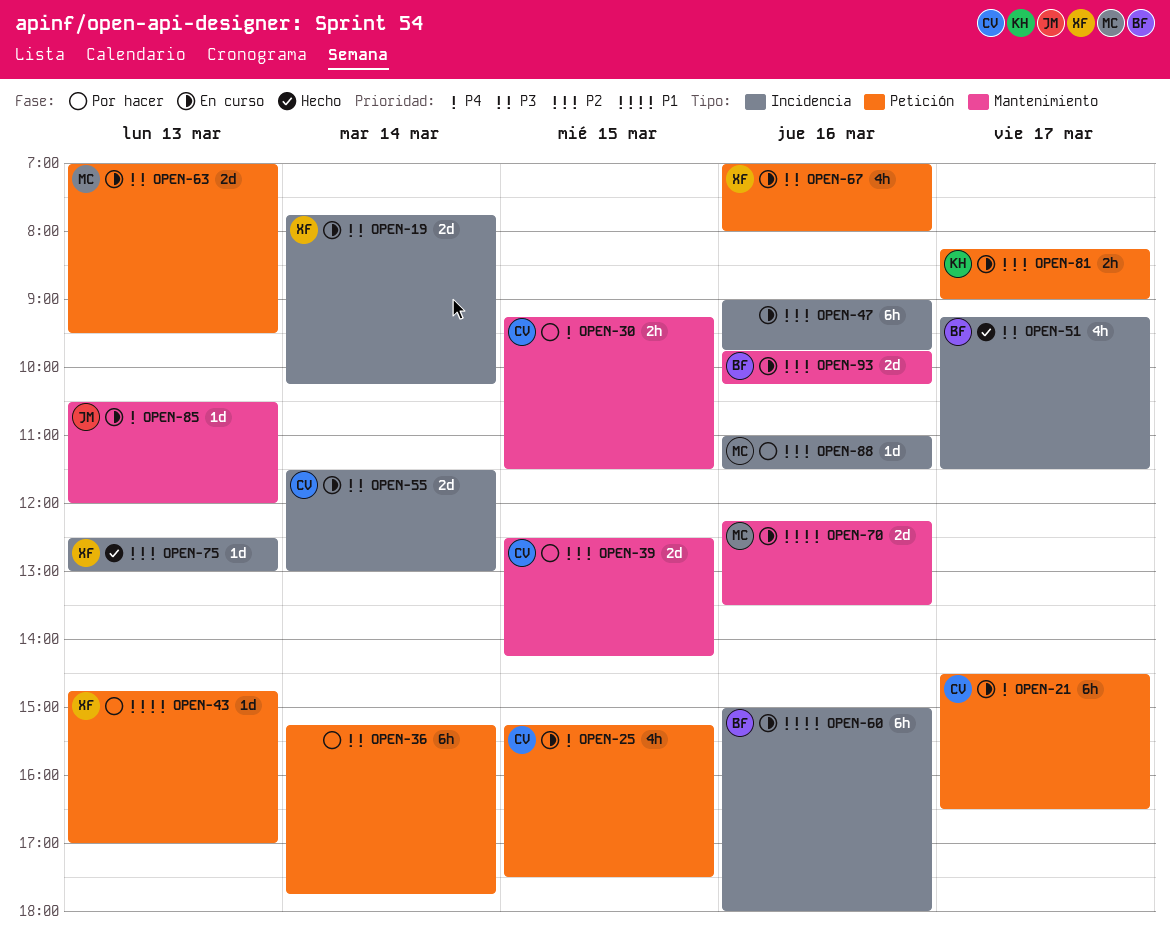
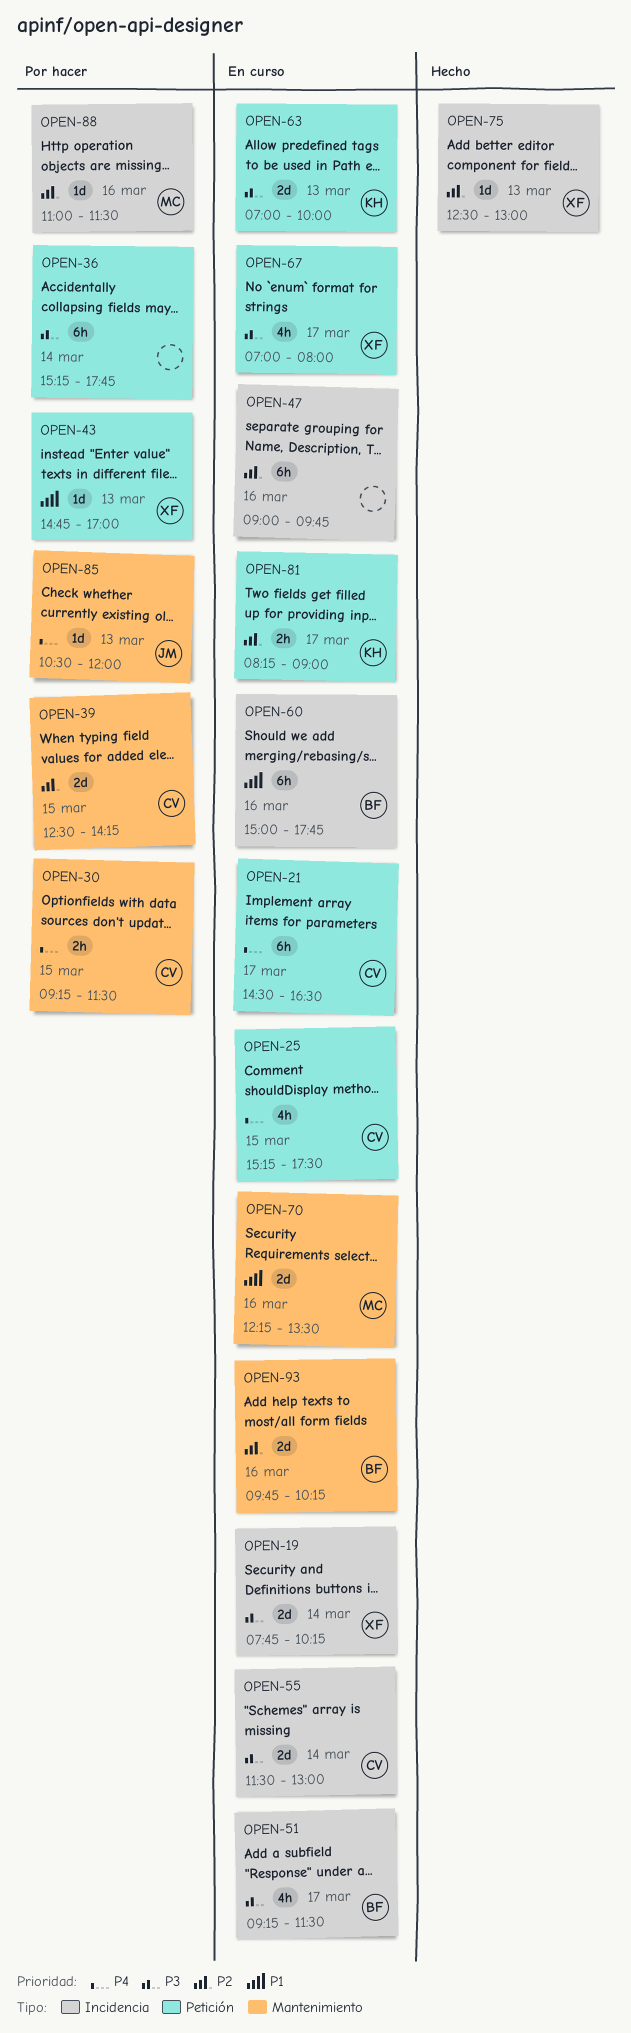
OPEN-51, status: Hecho -> En curso
OPEN-60, ends: 18:00 -> 17:45
OPEN-63, owner: MC -> KH
OPEN-63, ends: 09:30 -> 10:00
OPEN-67, day: Mar 16 -> Mar 17
OPEN-85, status: En curso -> Por hacer

